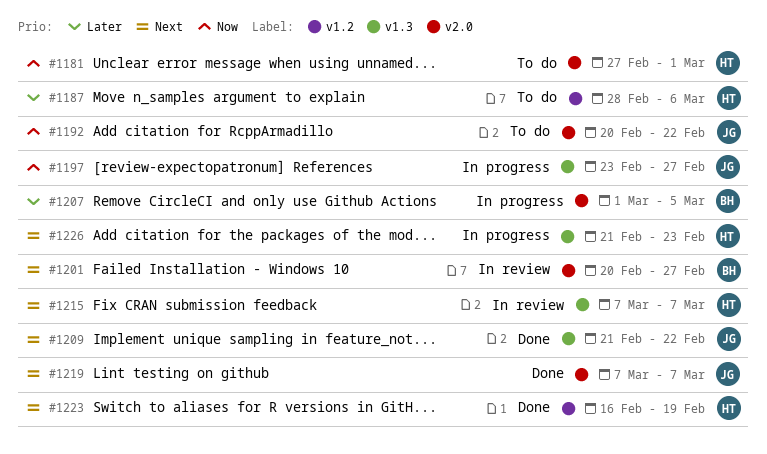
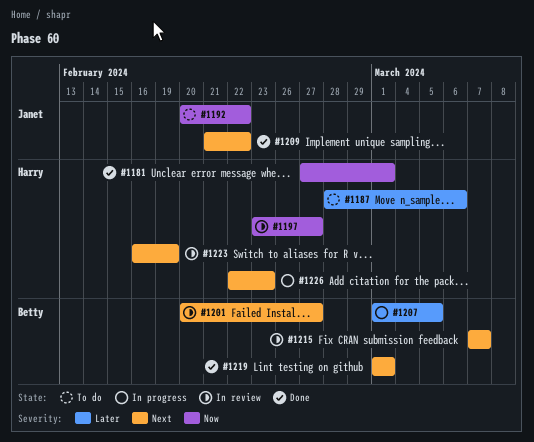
#1181, status: To do -> Done
#1197, status: In progress -> In review
#1197, owner: Janet -> Harry
#1215, owner: Harry -> Betty
#1219, owner: Janet -> Betty
#1219, start: Mar 7 -> Mar 1
#1219, due: Mar 7 -> Mar 1
#1223, status: Done -> In review
#1226, start: Feb 21 -> Feb 22

